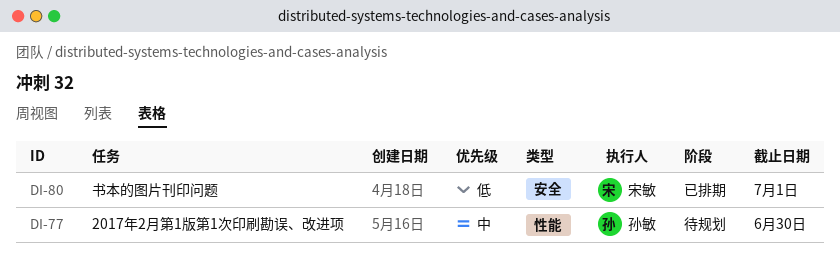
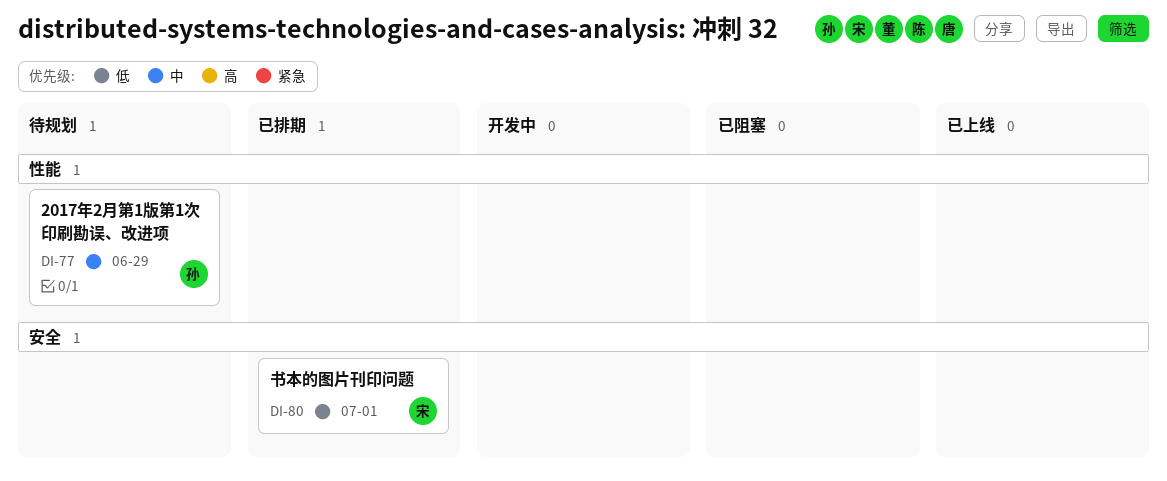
DI-77, due: Jun 30 -> Jun 29

